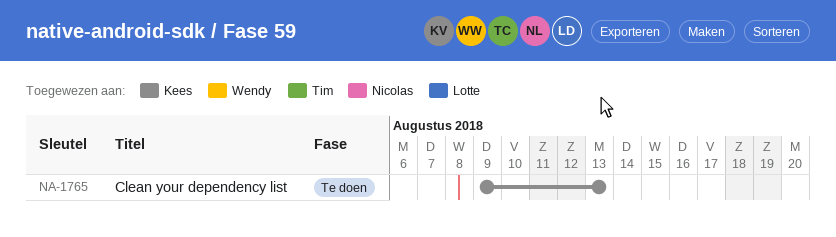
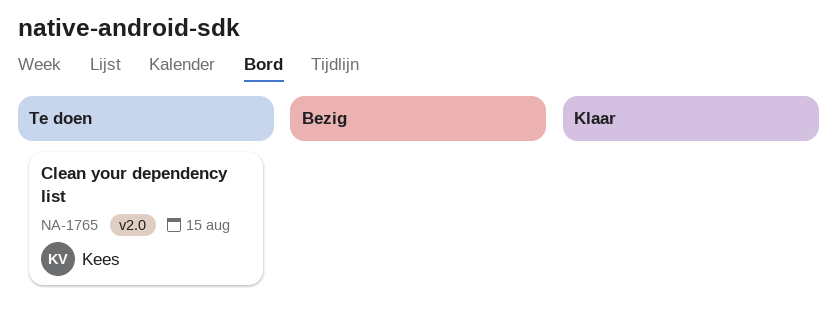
NA-1765, due: Aug 13 -> Aug 15

